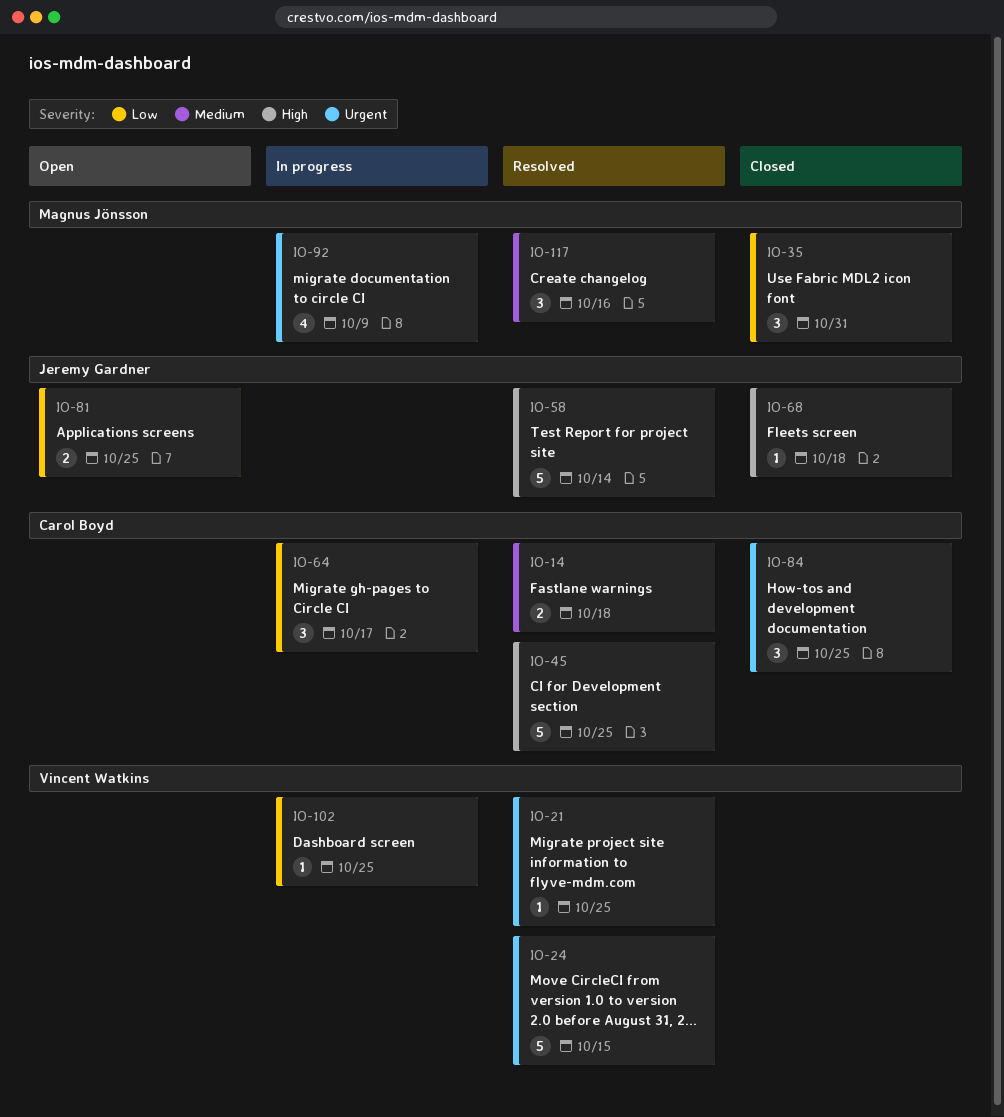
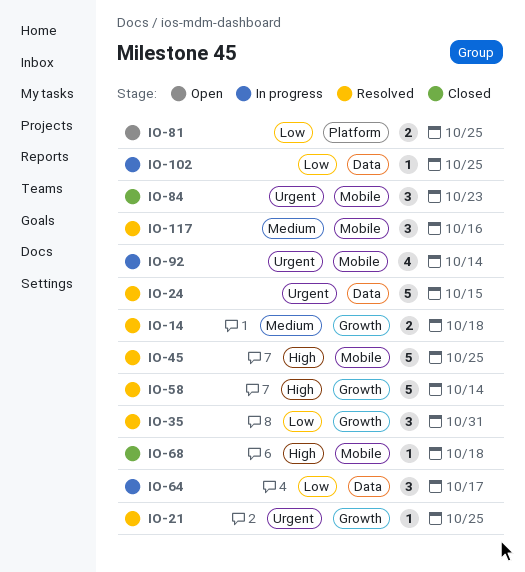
IO-35, status: Closed -> Resolved
IO-84, due: Oct 25 -> Oct 23
IO-92, due: Oct 9 -> Oct 14

